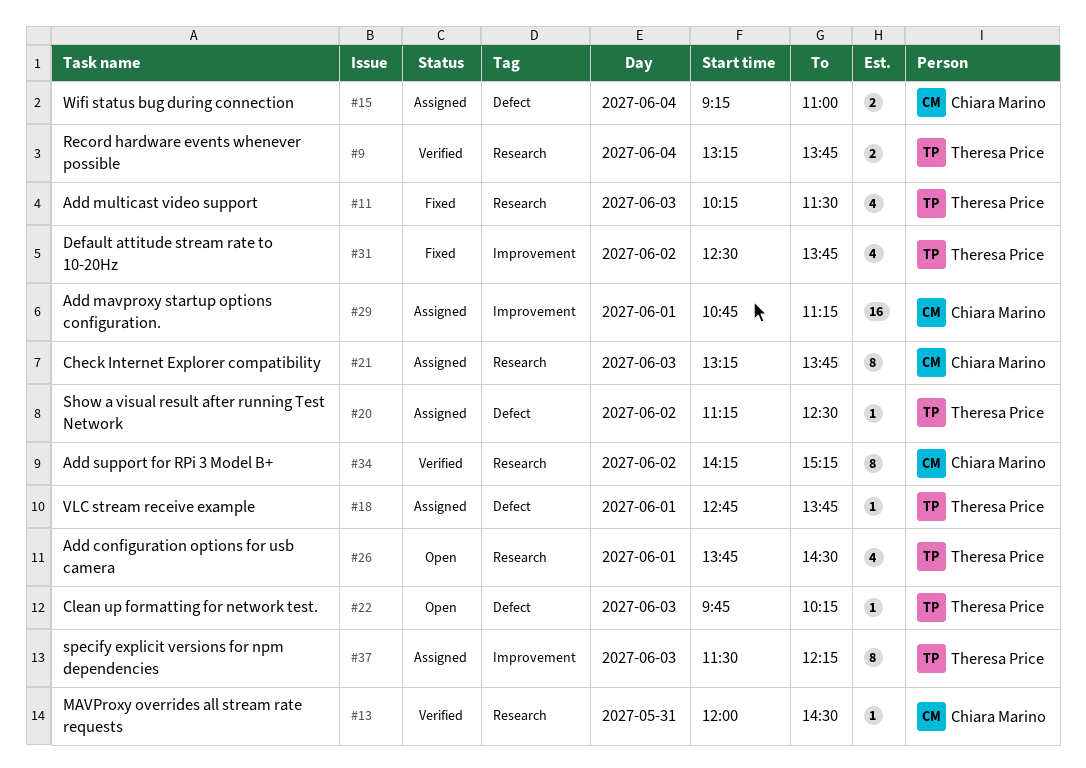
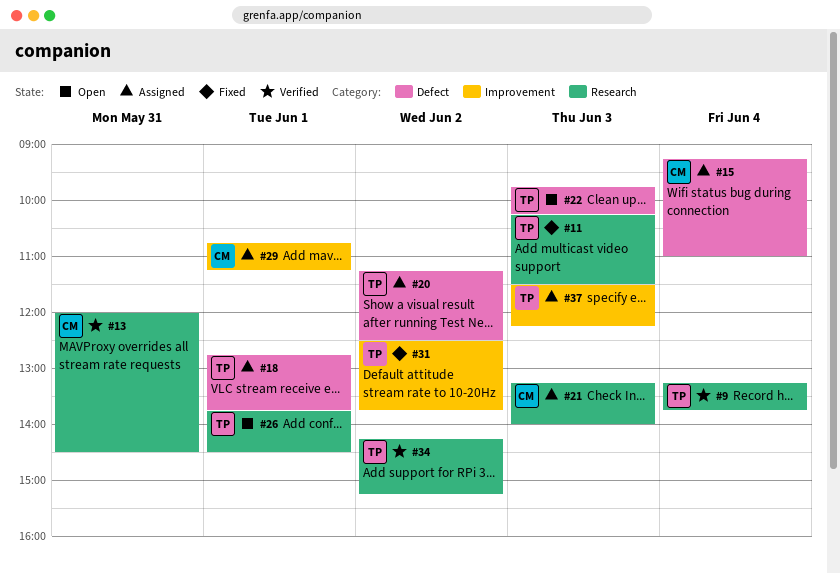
#21, ends: 13:45 -> 14:00
#34, owner: Chiara Marino -> Theresa Price

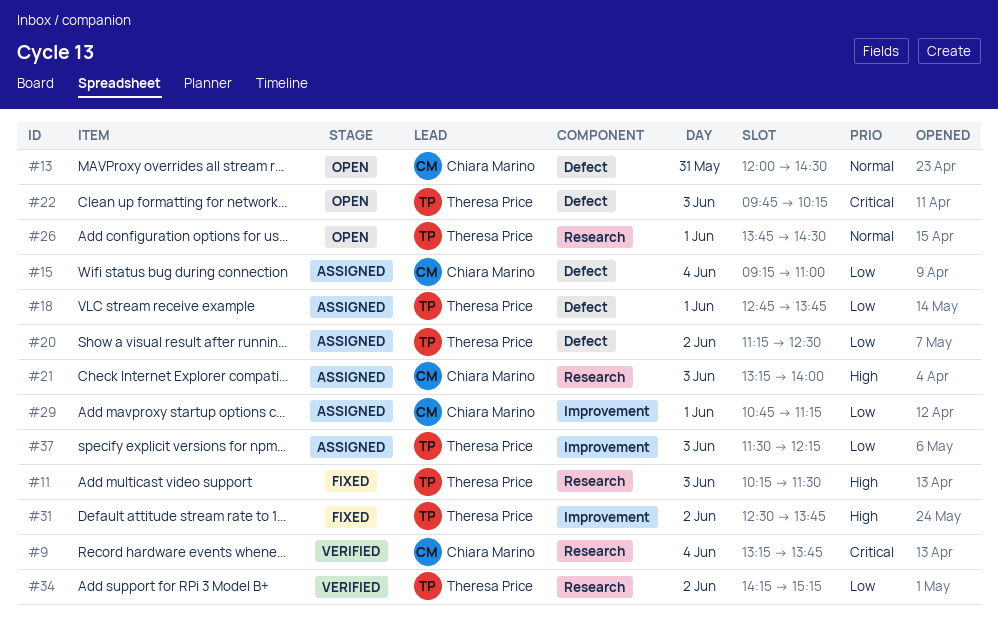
#9, owner: Theresa Price -> Chiara Marino
#13, status: Verified -> Open
#13, label: Research -> Defect

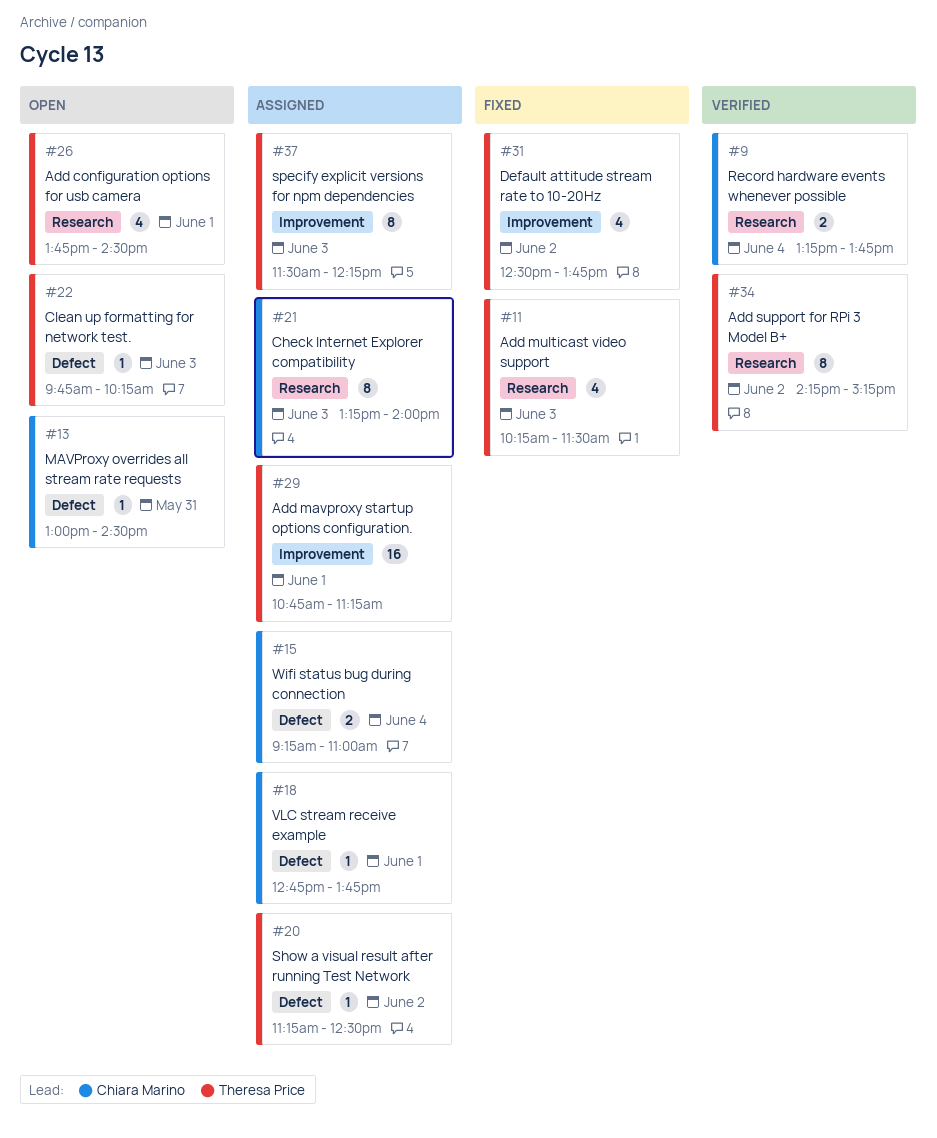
#13, begins: 12:00 -> 13:00
#18, owner: Theresa Price -> Chiara Marino
#29, owner: Chiara Marino -> Theresa Price

